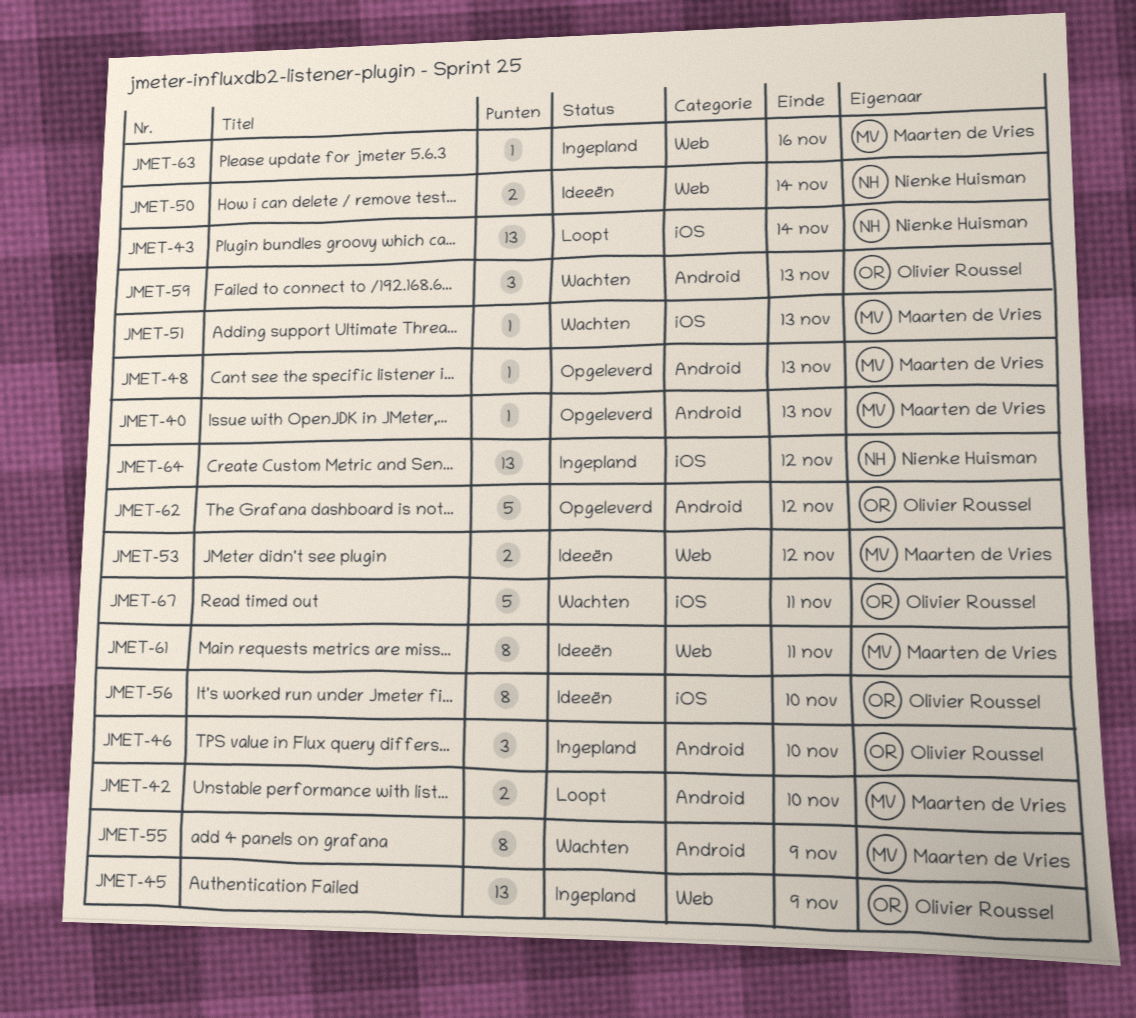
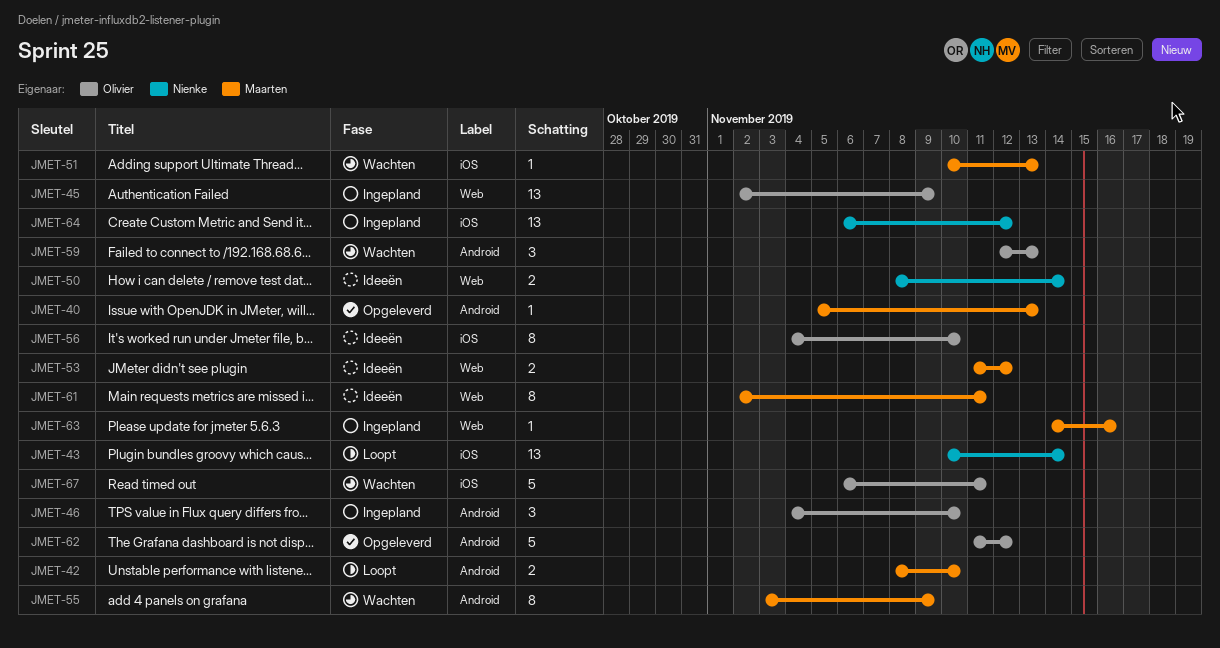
JMET-48: present -> none

